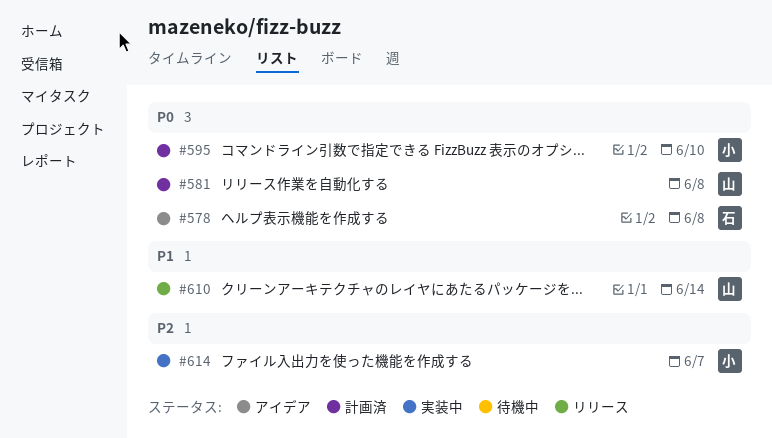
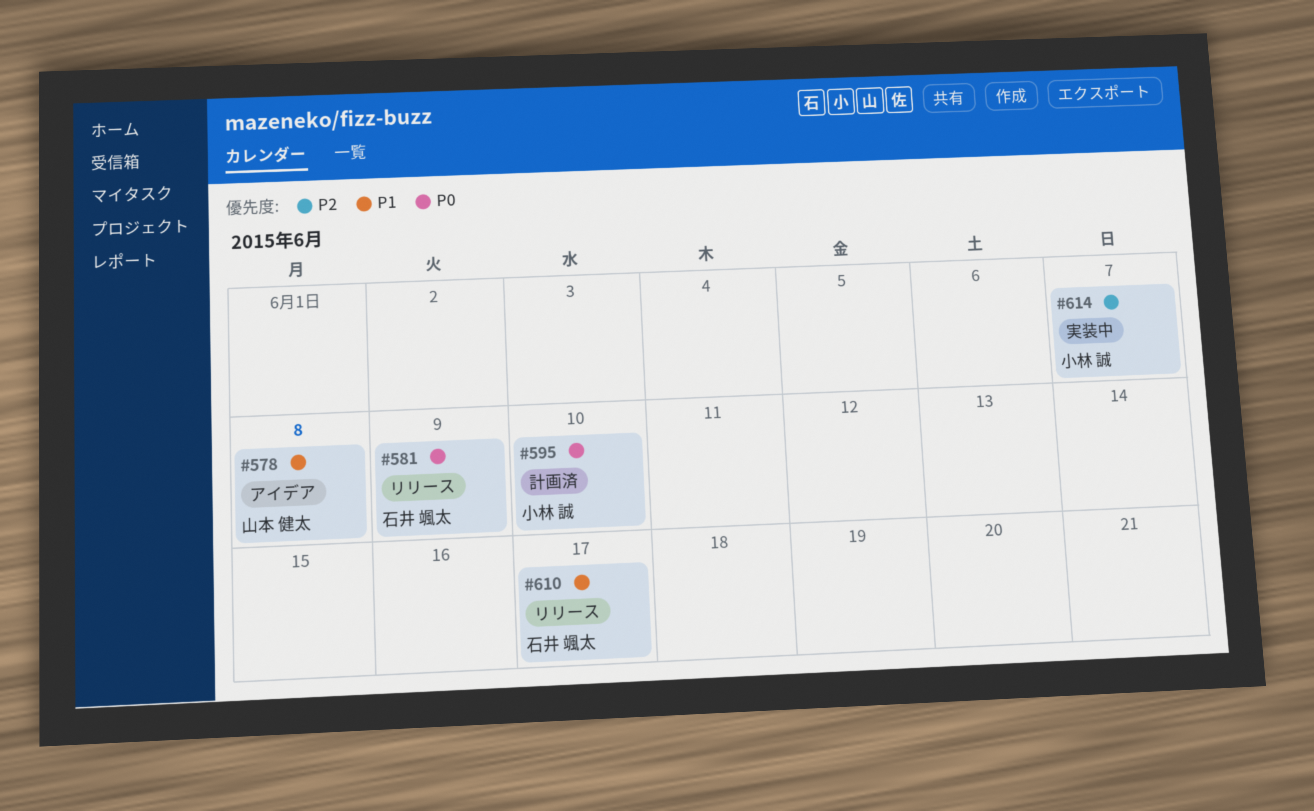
#578, owner: 石井 颯太 -> 山本 健太
#578, priority: P0 -> P1
#581, status: 計画済 -> リリース
#581, owner: 山本 健太 -> 石井 颯太
#581, due: Jun 8 -> Jun 9
#610, owner: 山本 健太 -> 石井 颯太
#610, due: Jun 14 -> Jun 17

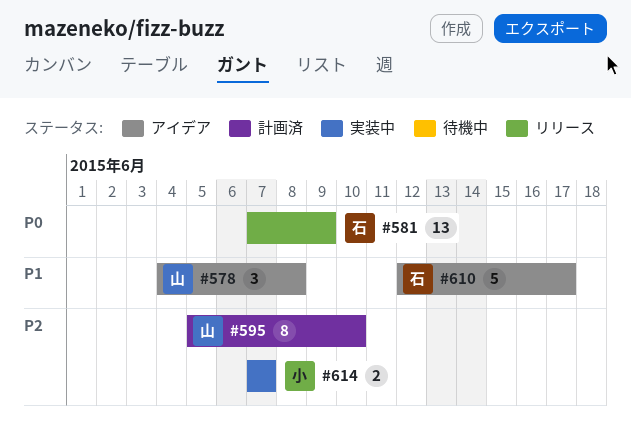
#595, owner: 小林 誠 -> 山本 健太
#595, priority: P0 -> P2
#610, status: リリース -> アイデア

